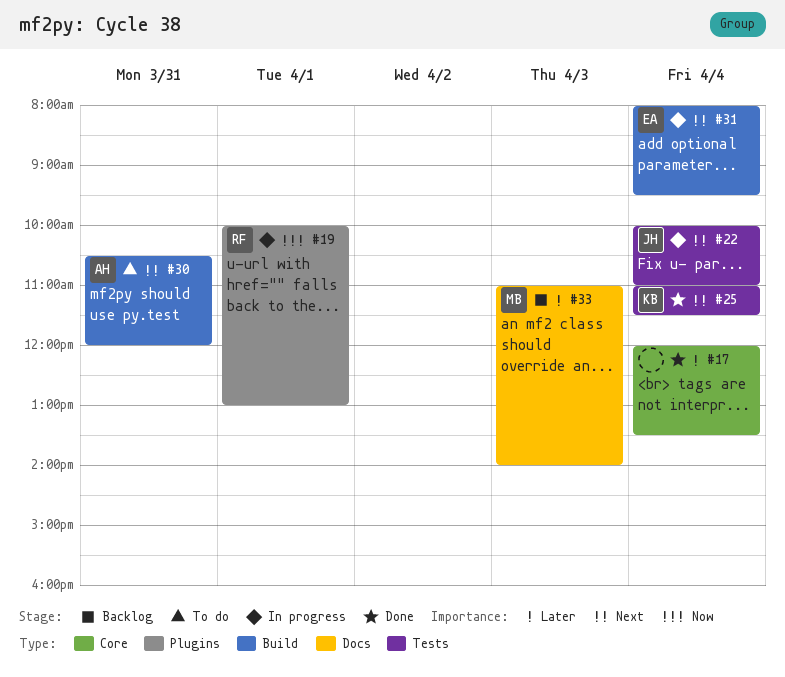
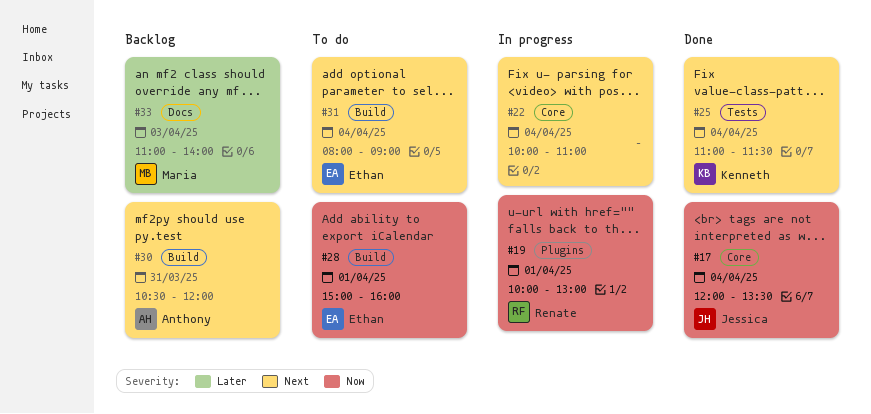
#17, owner: none -> Jessica
#17, priority: Later -> Now
#22, owner: Jessica -> none
#22, label: Tests -> Core
#28: none -> present
#30, status: To do -> Backlog
#31, status: In progress -> To do
#31, ends: 09:30 -> 09:00

